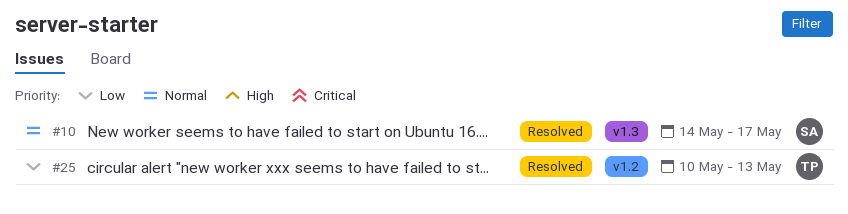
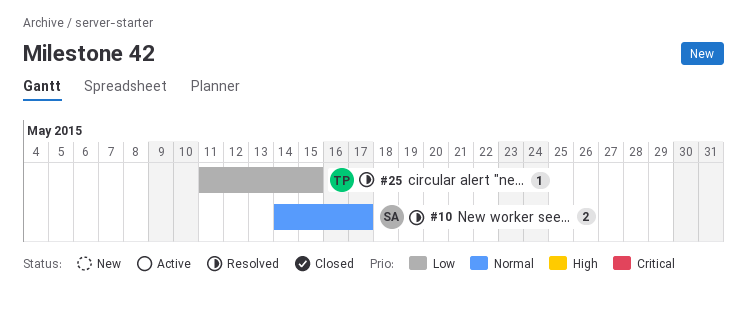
#25, start: May 10 -> May 11
#25, due: May 13 -> May 15

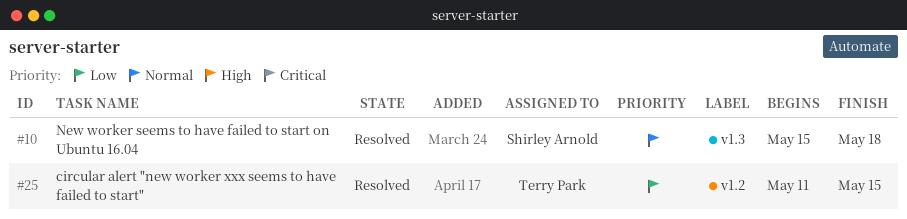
#10, start: May 14 -> May 15
#10, due: May 17 -> May 18

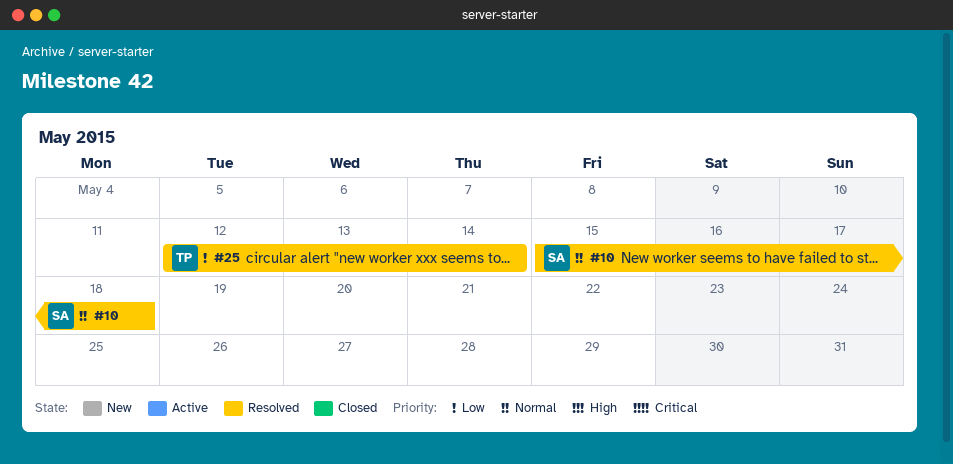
#25, start: May 11 -> May 12
#25, due: May 15 -> May 14

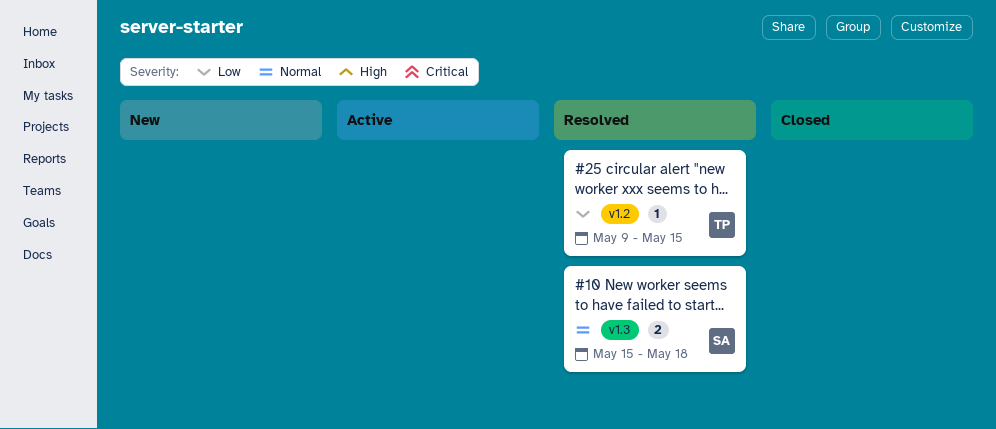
#25, start: May 12 -> May 9
#25, due: May 14 -> May 15

